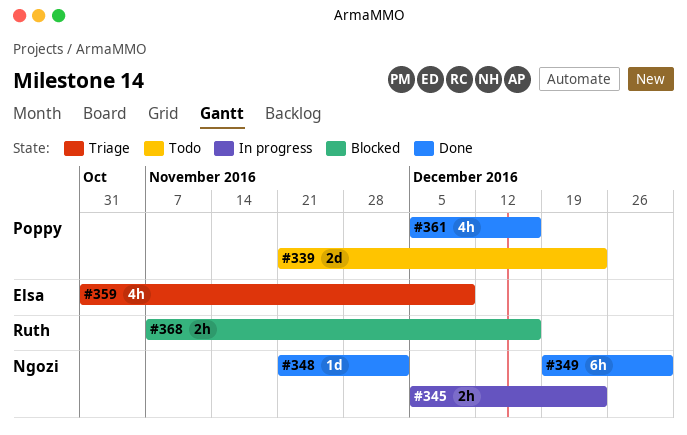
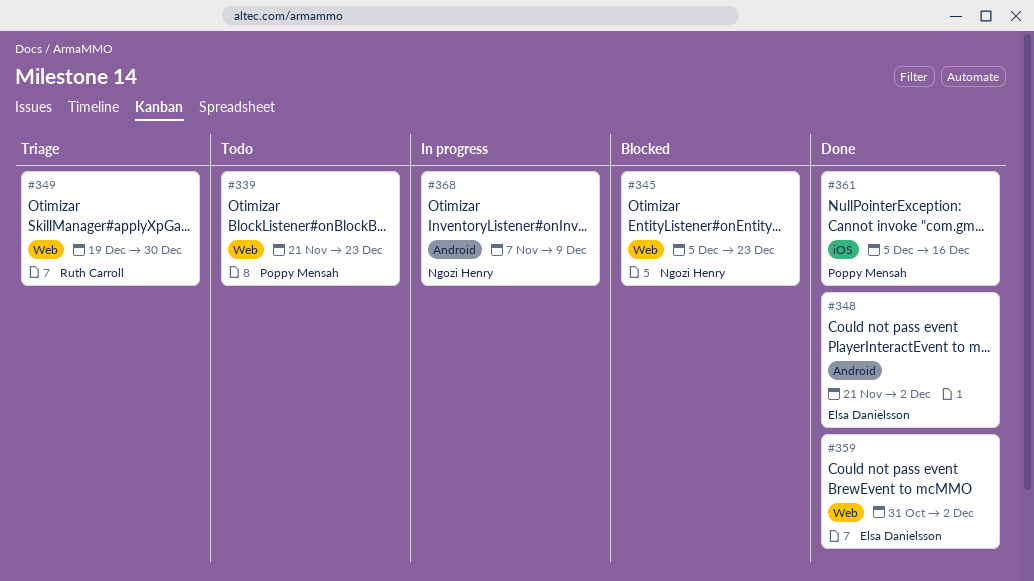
#345, status: In progress -> Blocked
#348, owner: Ngozi Henry -> Elsa Danielsson
#349, status: Done -> Triage
#349, owner: Ngozi Henry -> Ruth Carroll
#359, status: Triage -> Done
#359, due: Dec 9 -> Dec 2
#368, status: Blocked -> In progress
#368, owner: Ruth Carroll -> Ngozi Henry
#368, due: Dec 16 -> Dec 9

